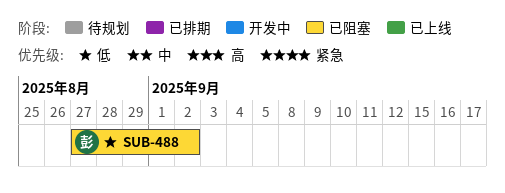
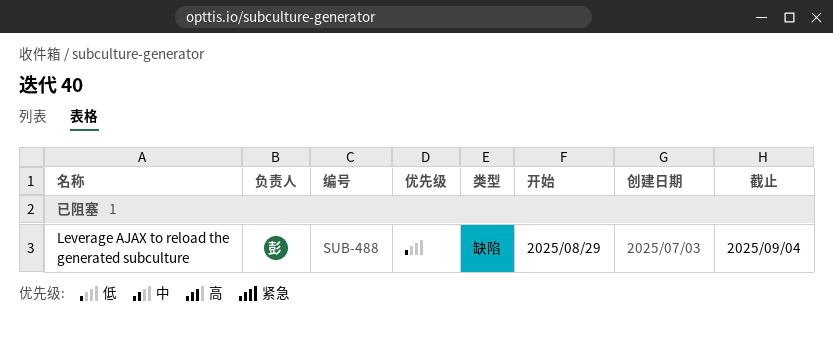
SUB-488, start: Aug 27 -> Aug 29
SUB-488, due: Sep 2 -> Sep 4

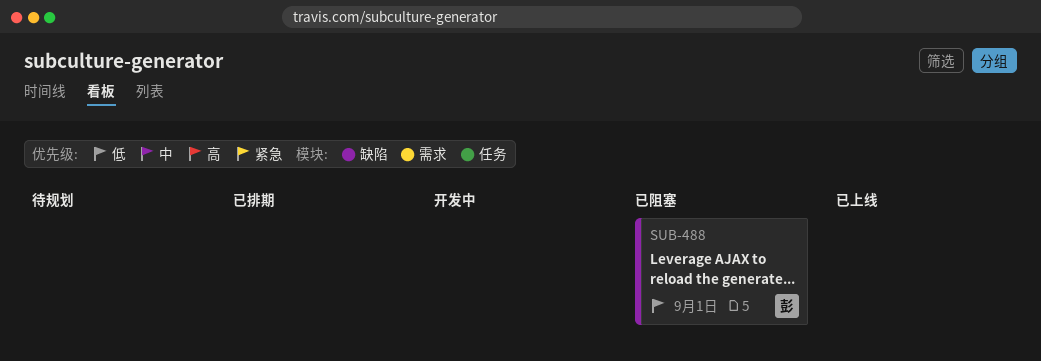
SUB-488, due: Sep 4 -> Sep 1

